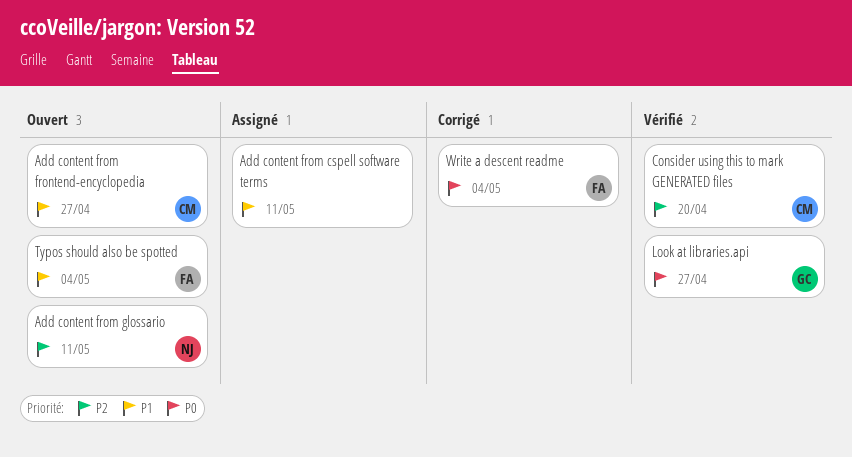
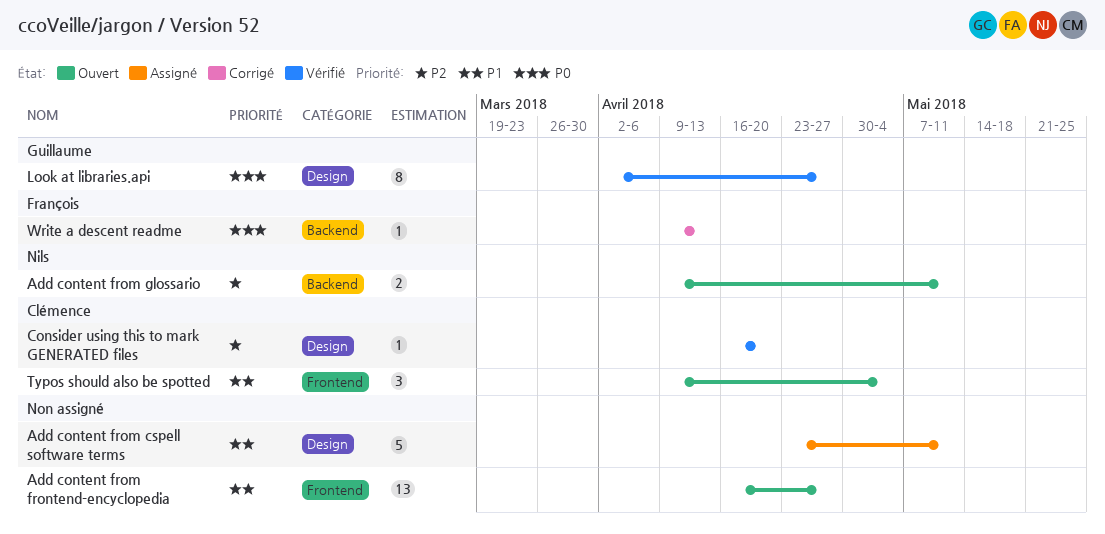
Add content from frontend-encyclopedia, owner: Clémence -> none
Typos should also be spotted, owner: François -> Clémence
Write a descent readme, due: May 4 -> Apr 13

